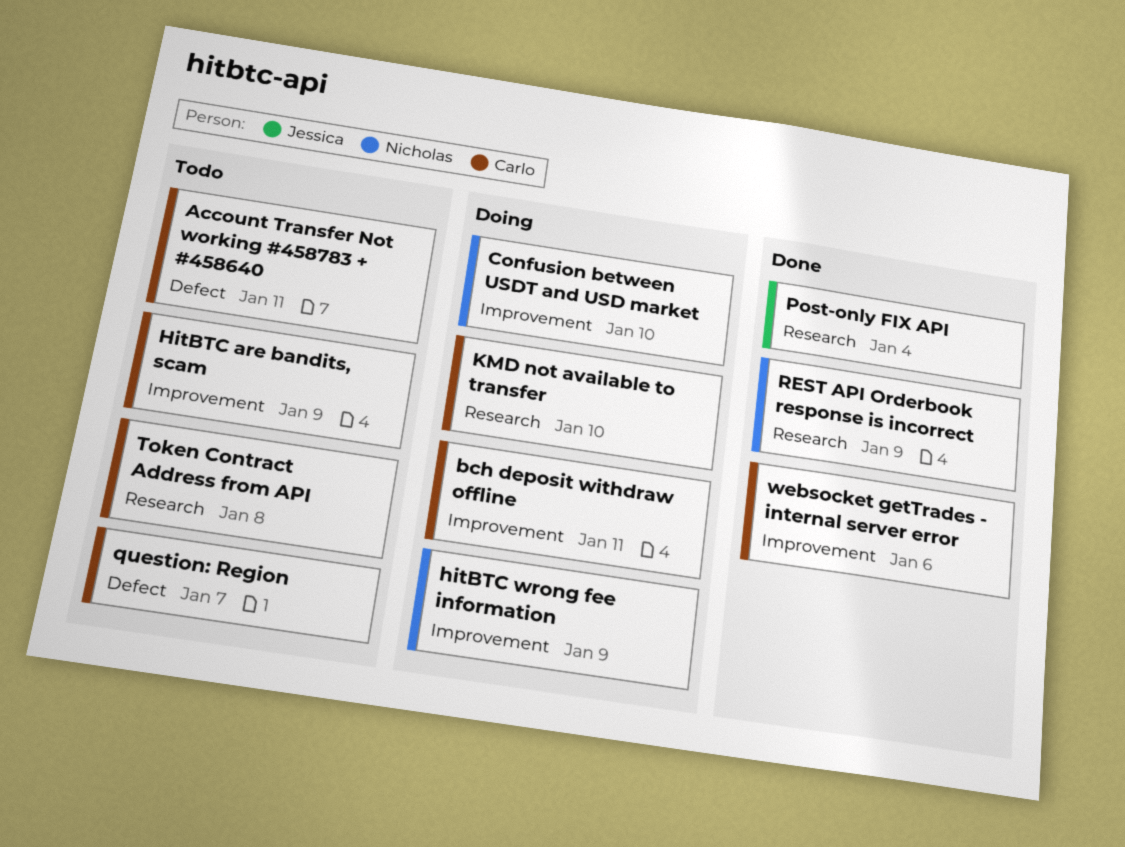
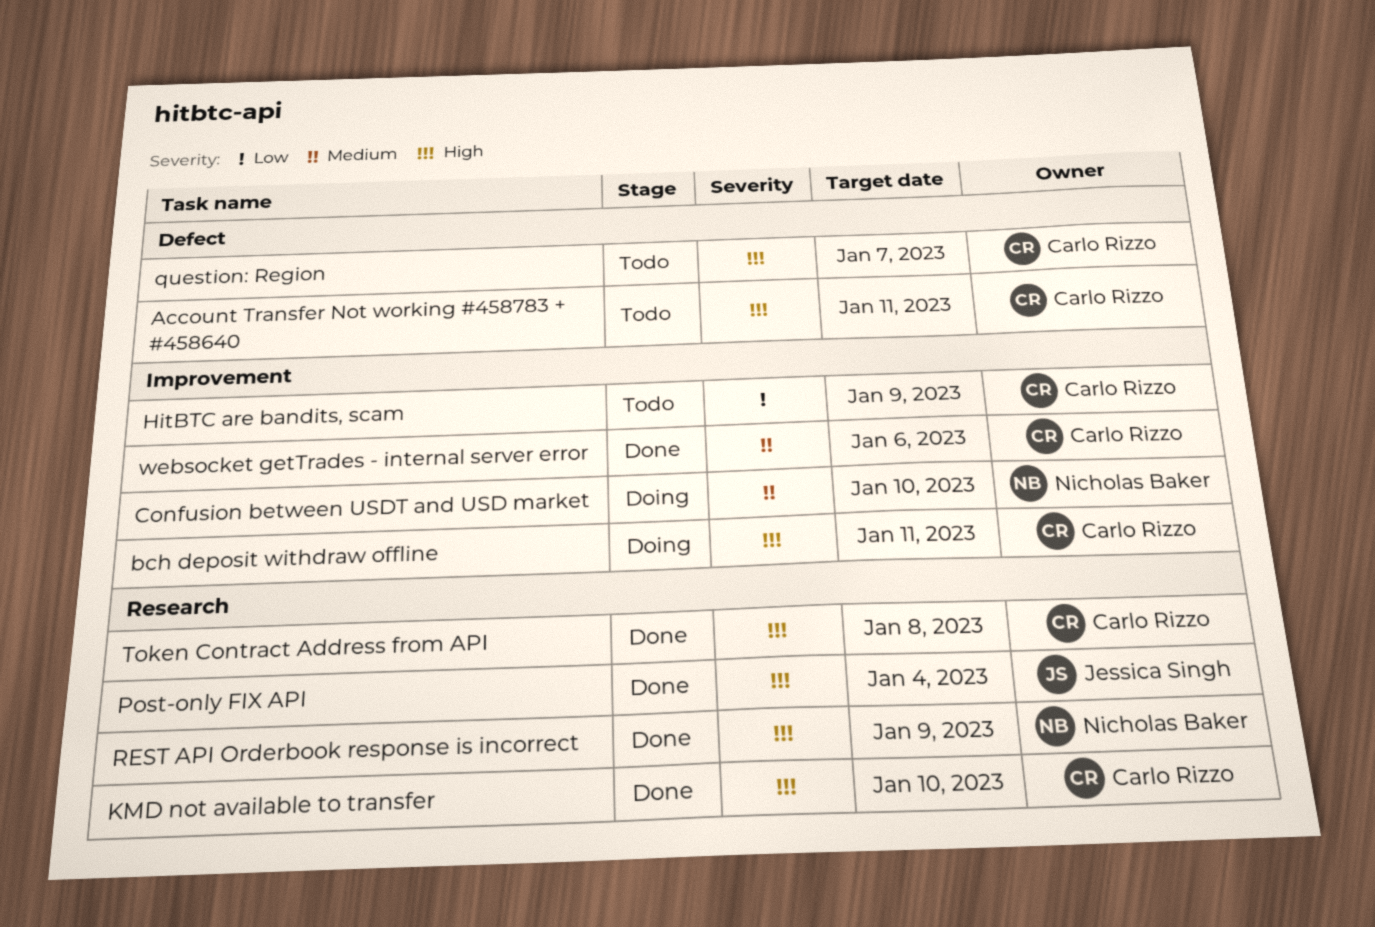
hitBTC wrong fee information: present -> none
KMD not available to transfer, status: Doing -> Done
Token Contract Address from API, status: Todo -> Done

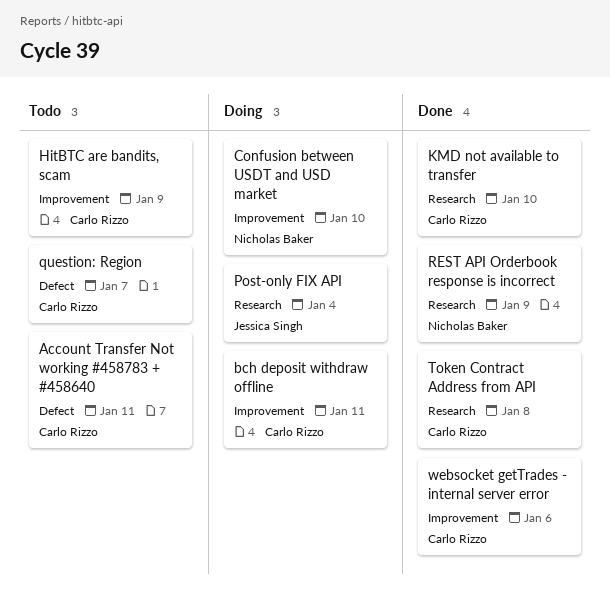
Post-only FIX API, status: Done -> Doing

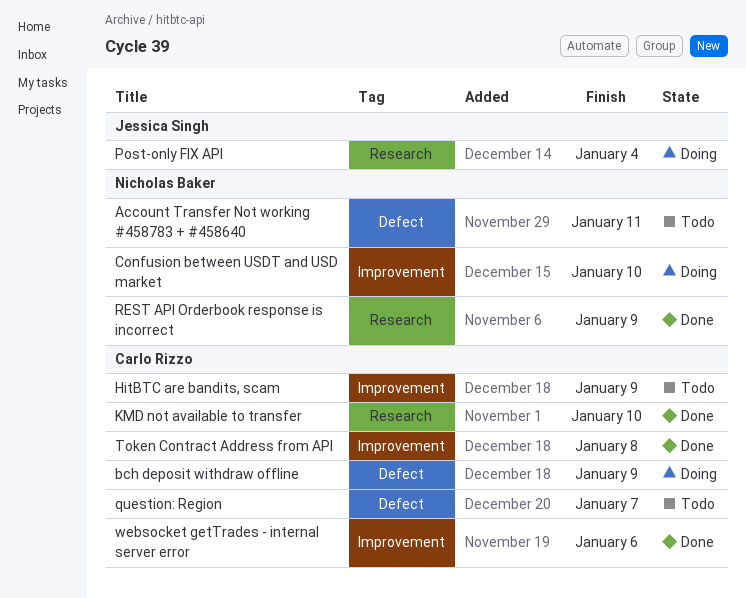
Account Transfer Not working #458783 + #458640, owner: Carlo Rizzo -> Nicholas Baker
bch deposit withdraw offline, label: Improvement -> Defect
bch deposit withdraw offline, due: Jan 11 -> Jan 9
Token Contract Address from API, label: Research -> Improvement

